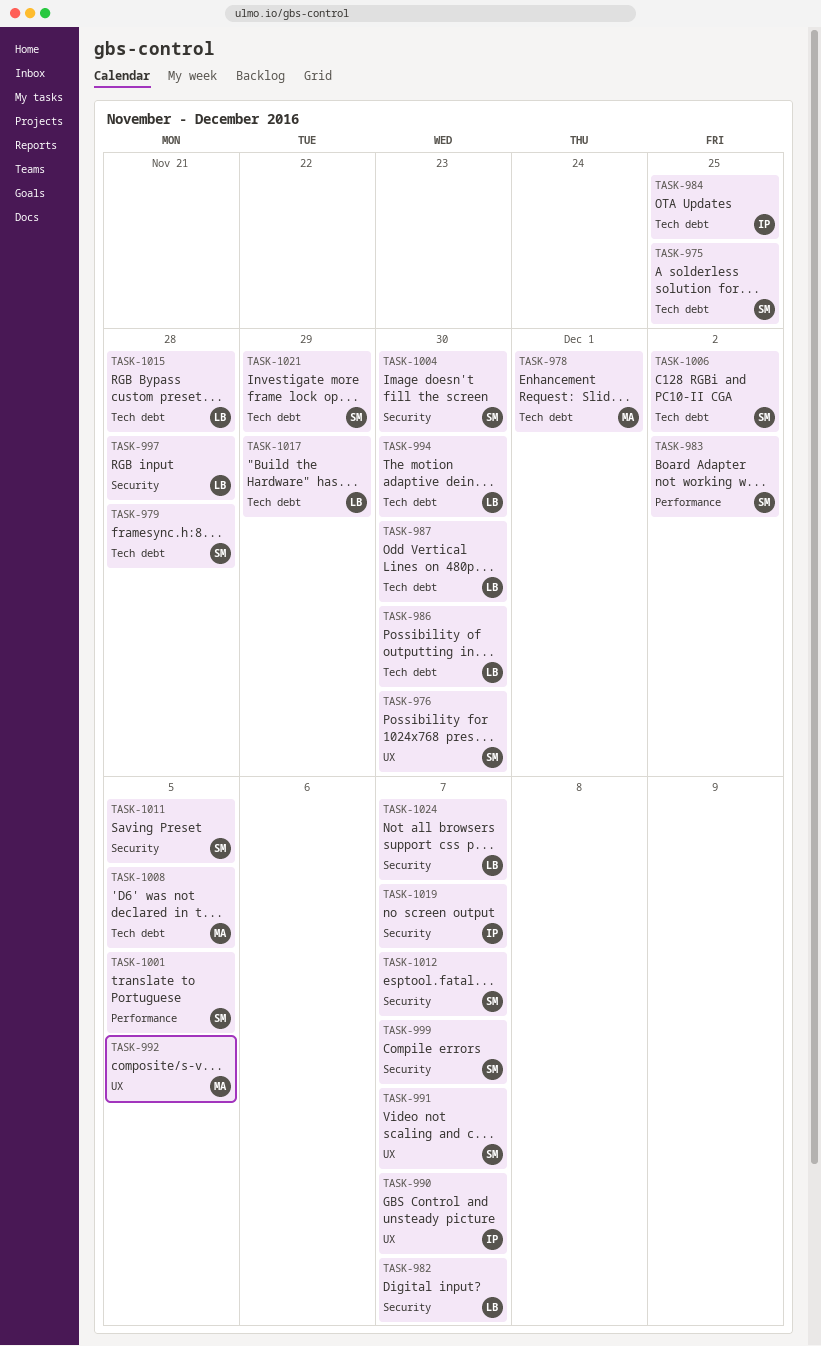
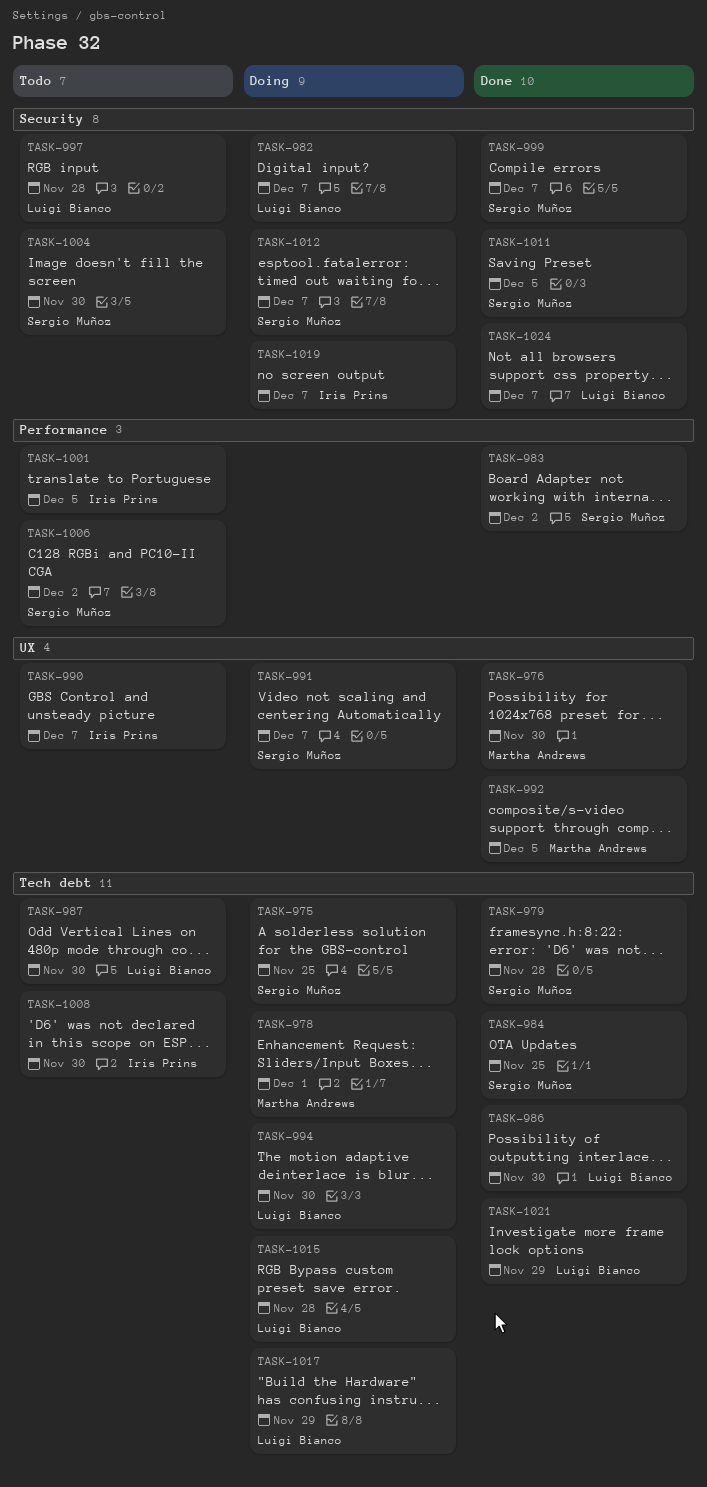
TASK-976, owner: Sergio Muñoz -> Martha Andrews
TASK-984, owner: Iris Prins -> Sergio Muñoz
TASK-1001, owner: Sergio Muñoz -> Iris Prins
TASK-1006, label: Tech debt -> Performance
TASK-1008, owner: Martha Andrews -> Iris Prins
TASK-1008, due: Dec 5 -> Nov 30
TASK-1021, owner: Sergio Muñoz -> Luigi Bianco

